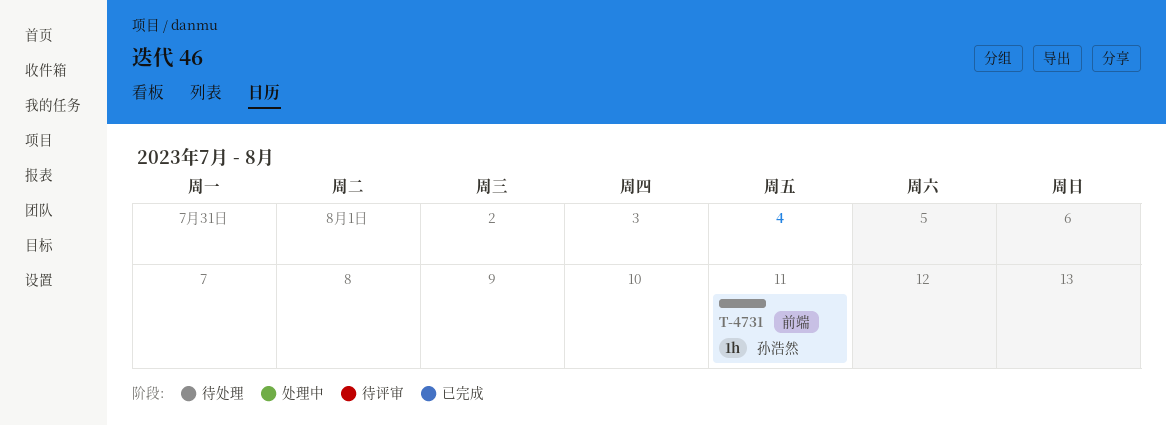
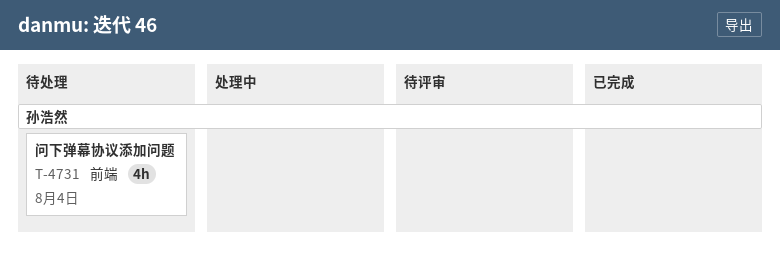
T-4731, estimate: 1h -> 4h
T-4731, due: Aug 11 -> Aug 4

